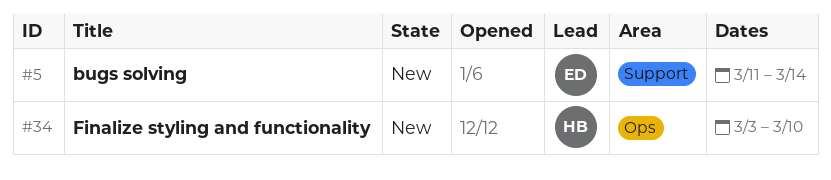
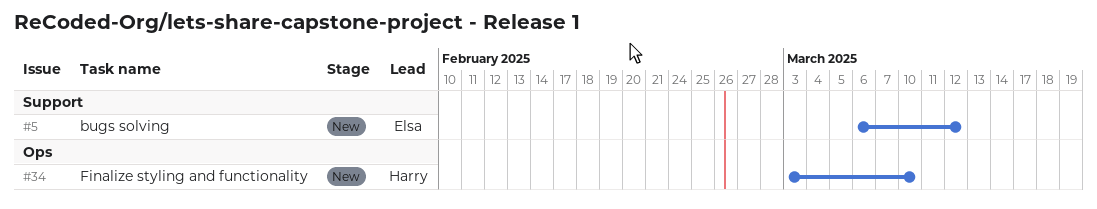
#5, start: Mar 11 -> Mar 6
#5, due: Mar 14 -> Mar 12

